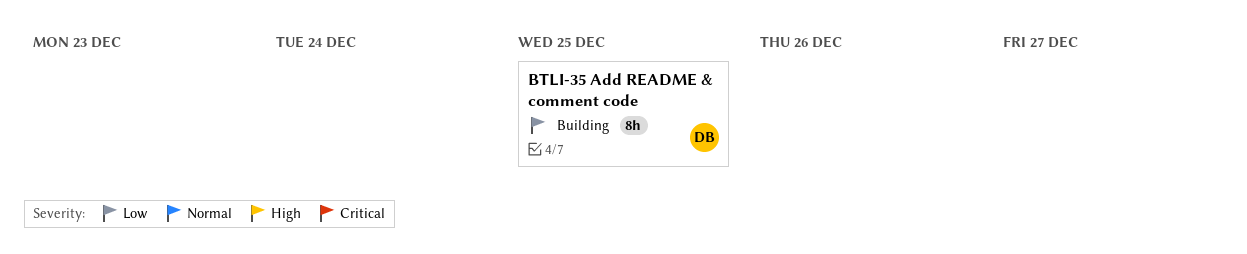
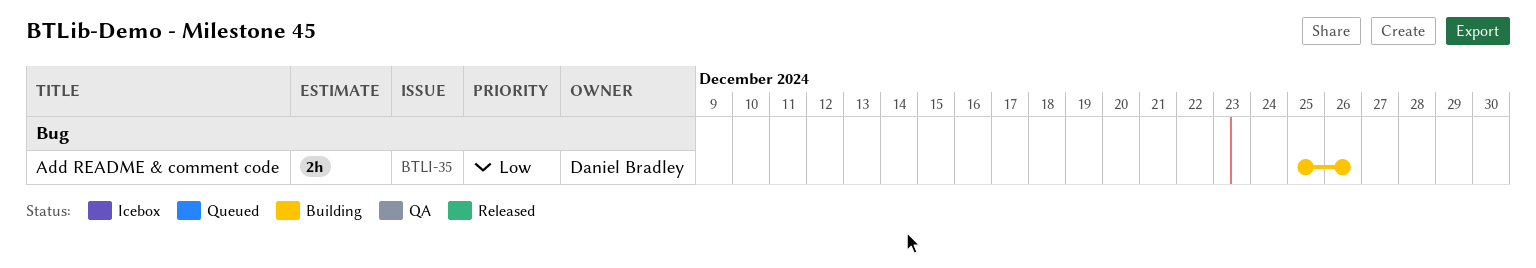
BTLI-35, estimate: 8h -> 2h
BTLI-35, due: Dec 25 -> Dec 26

